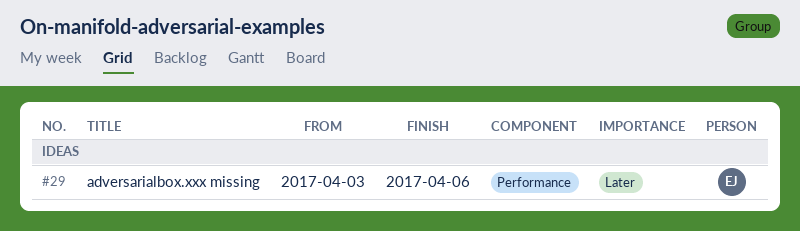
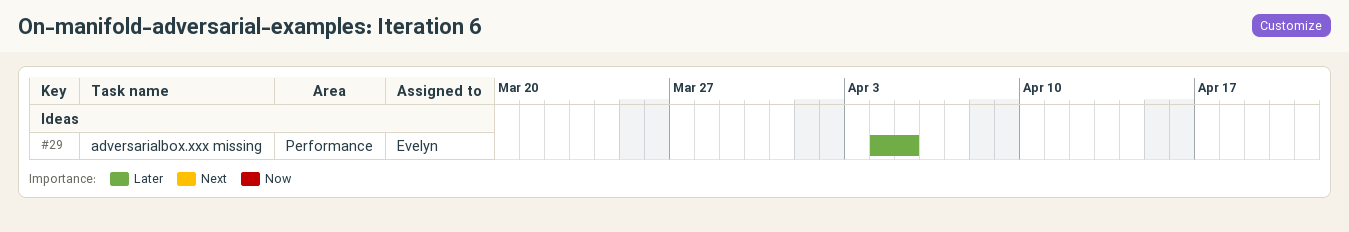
#29, start: Apr 3 -> Apr 4
#29, due: Apr 6 -> Apr 5

